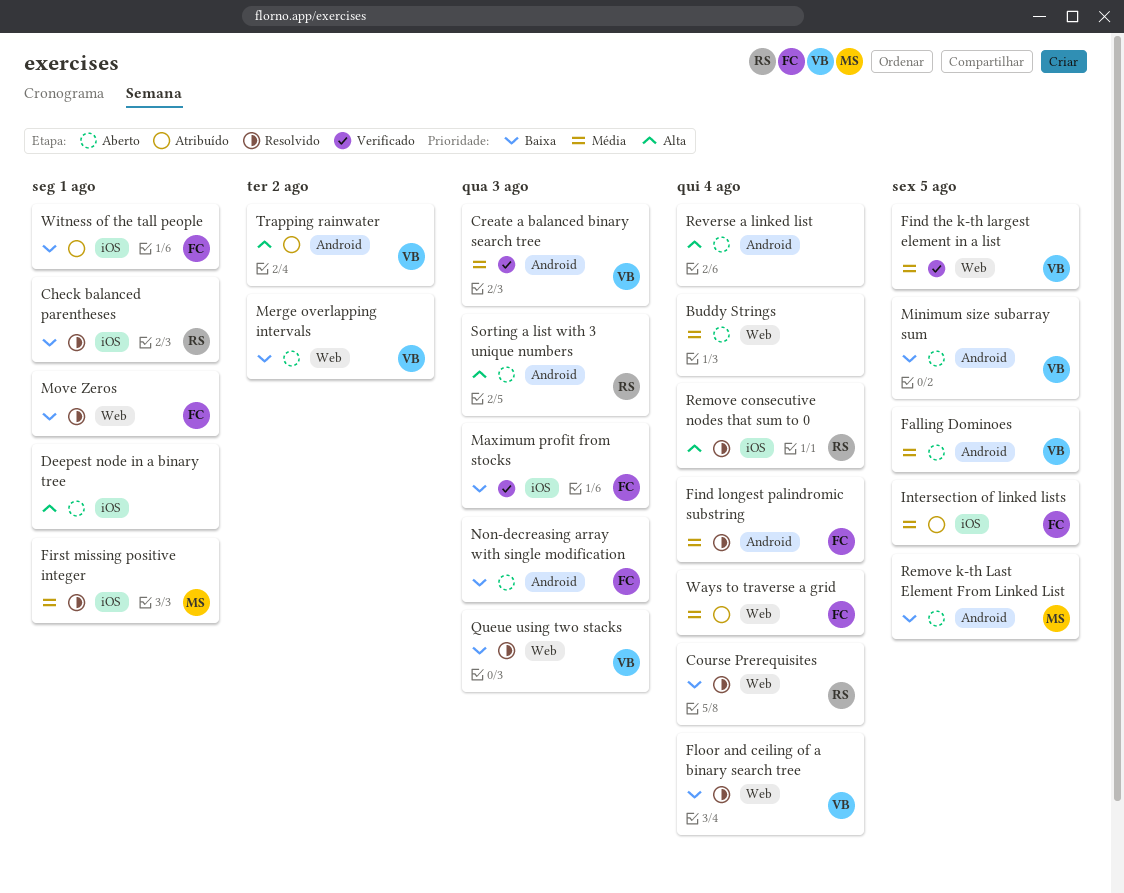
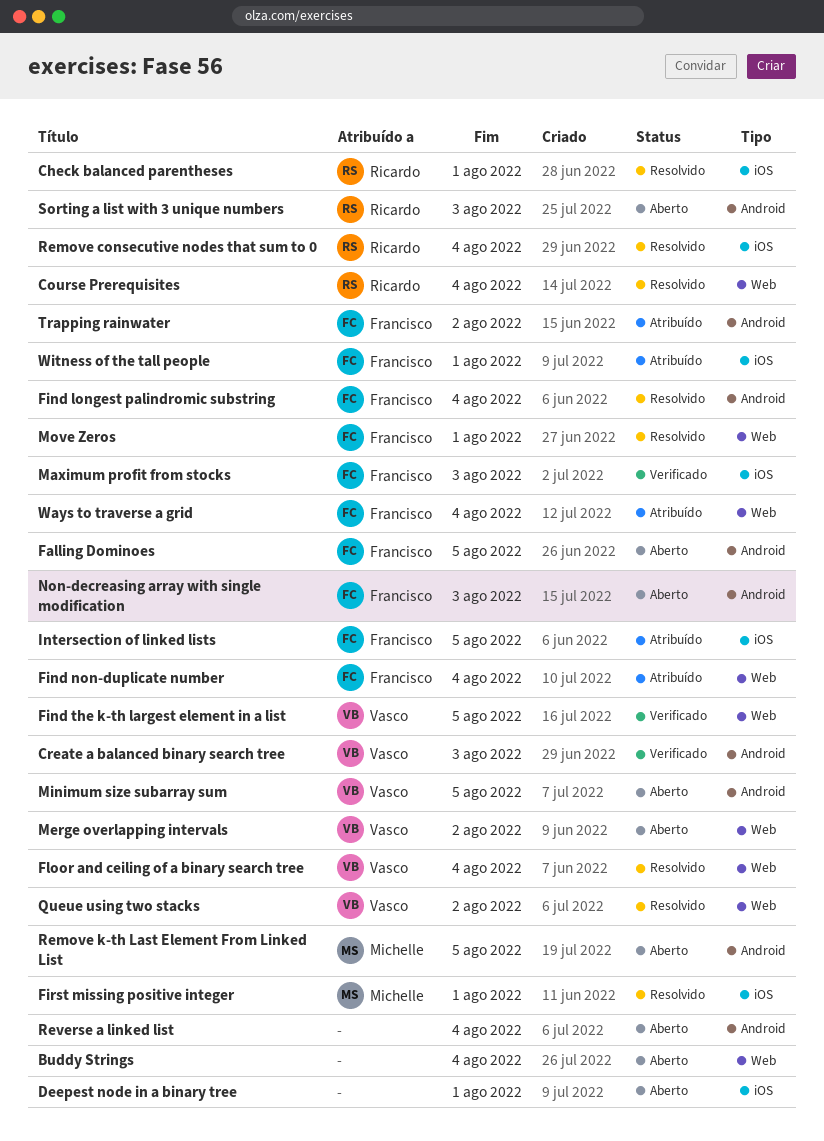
Falling Dominoes, owner: Vasco -> Francisco
Find non-duplicate number: none -> present
Queue using two stacks, due: Aug 3 -> Aug 2
Trapping rainwater, owner: Vasco -> Francisco

